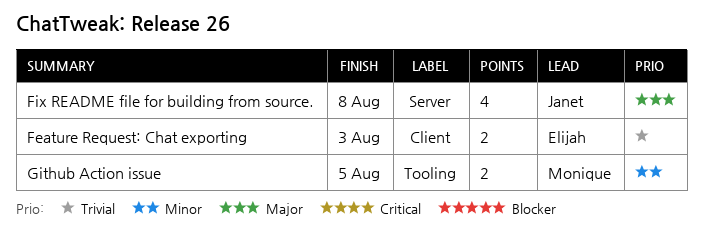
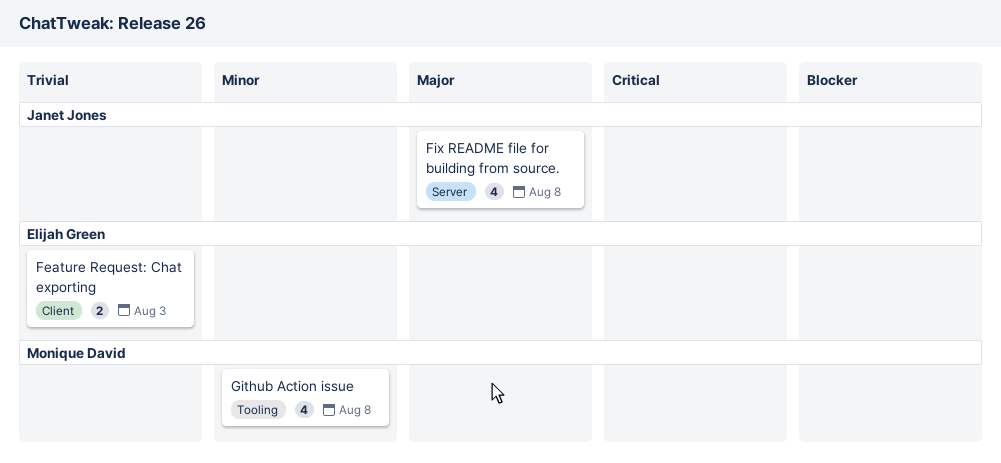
Github Action issue, estimate: 2 -> 4
Github Action issue, due: Aug 5 -> Aug 8

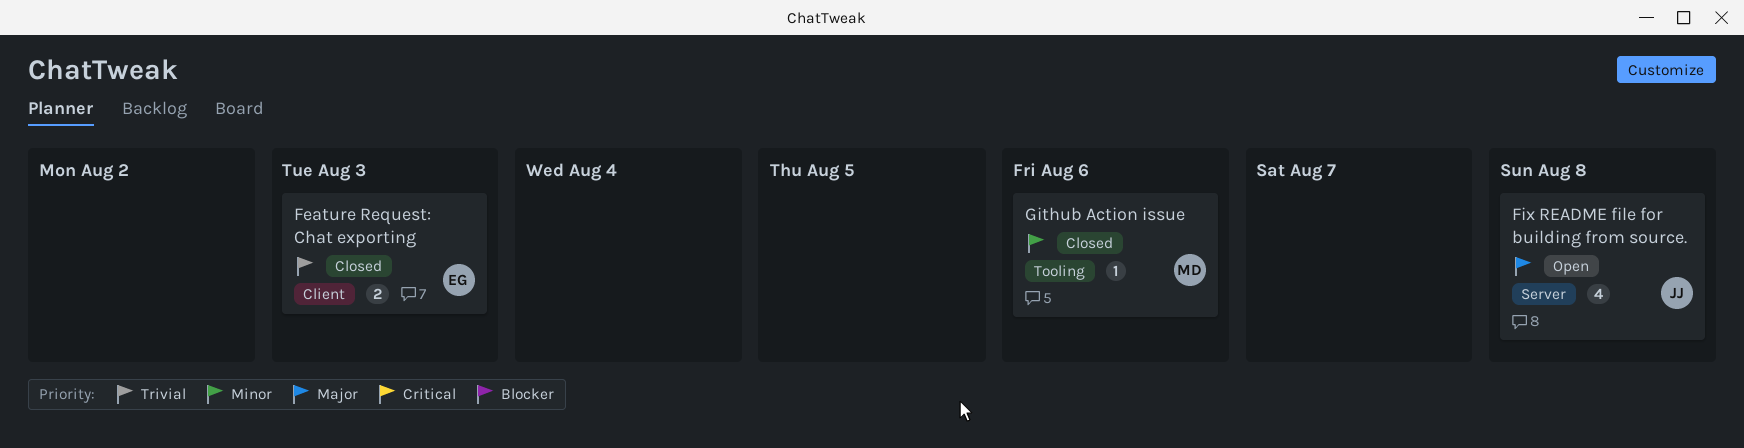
Github Action issue, estimate: 4 -> 1
Github Action issue, due: Aug 8 -> Aug 6

